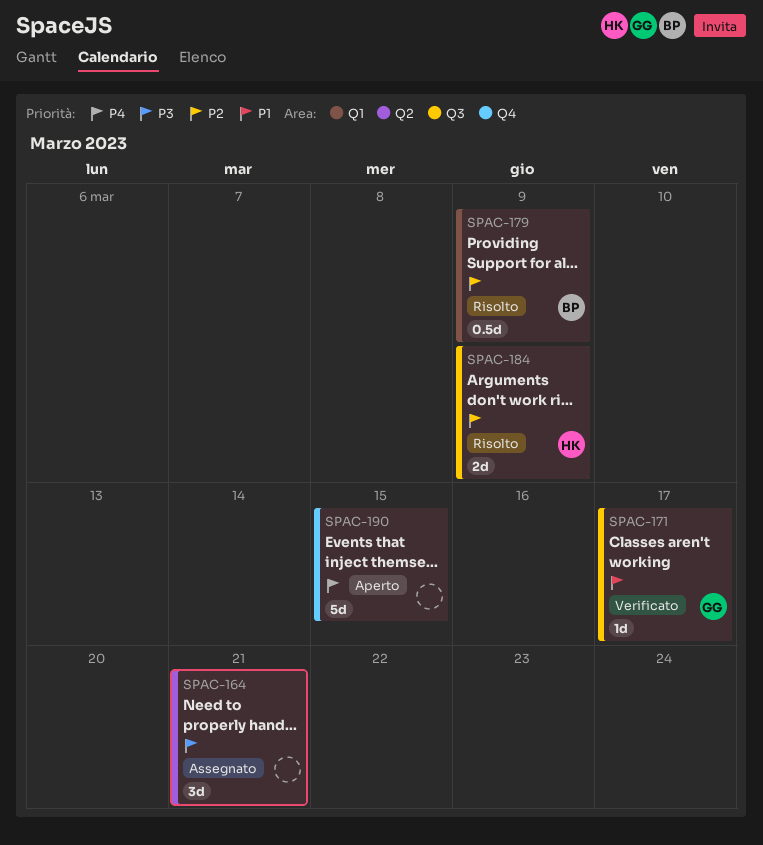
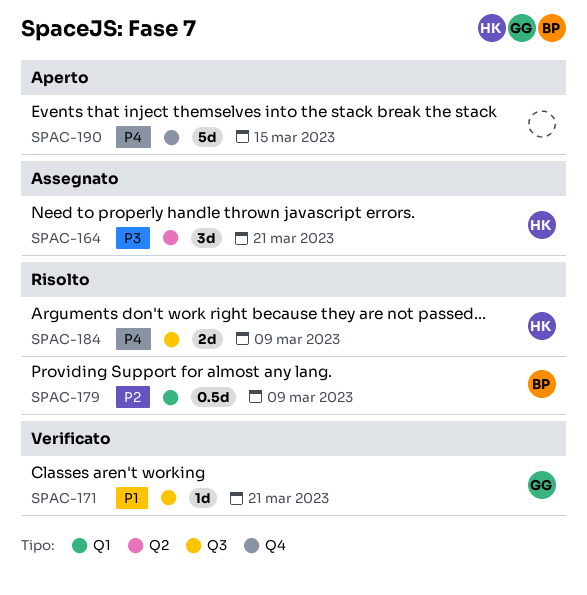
SPAC-164, owner: none -> HK
SPAC-171, due: Mar 17 -> Mar 21
SPAC-184, priority: P2 -> P4

